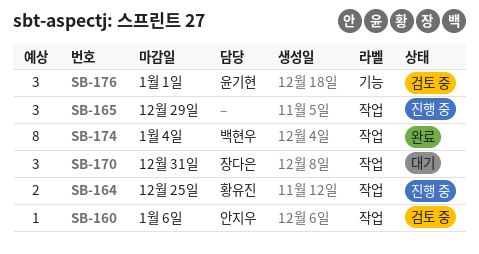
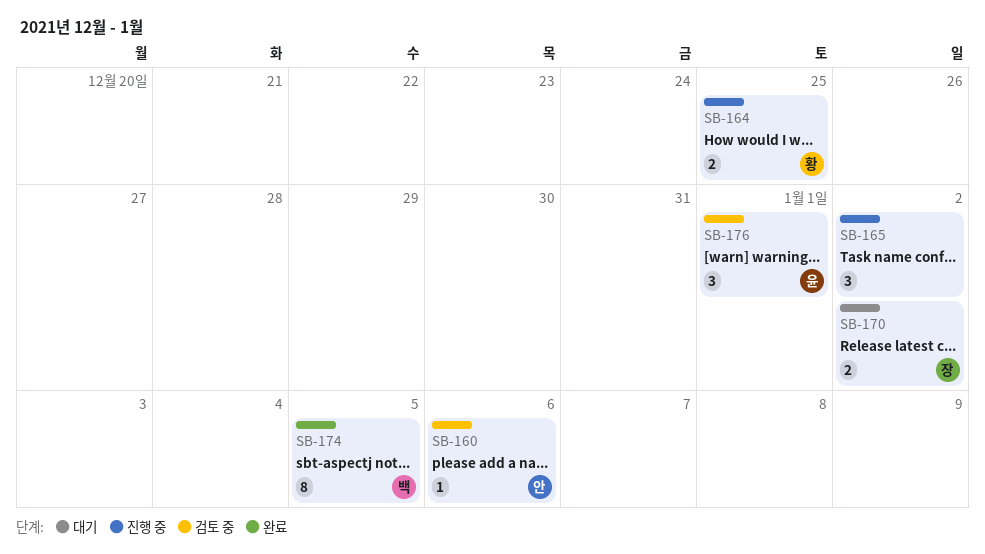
SB-165, due: Dec 29 -> Jan 2
SB-170, estimate: 3 -> 2
SB-170, due: Dec 31 -> Jan 2
SB-174, due: Jan 4 -> Jan 5

